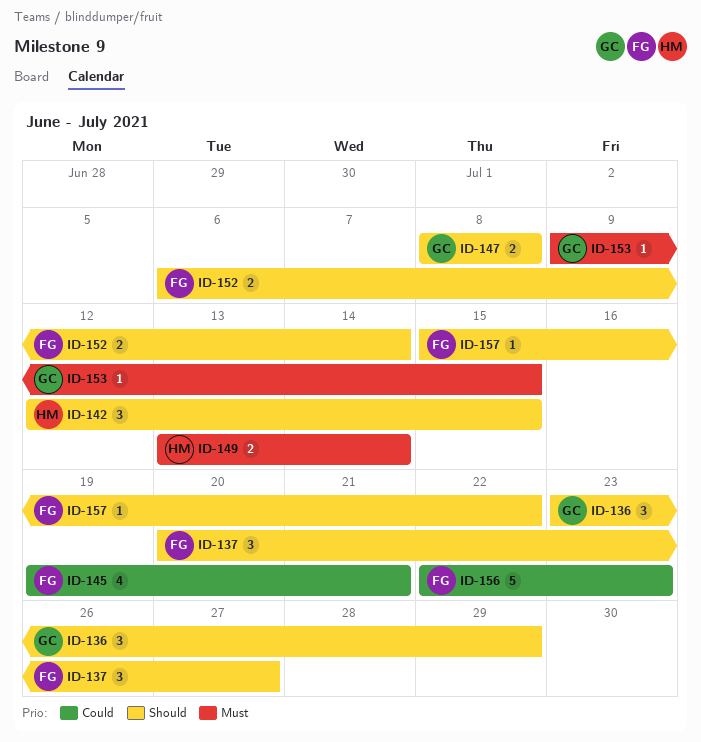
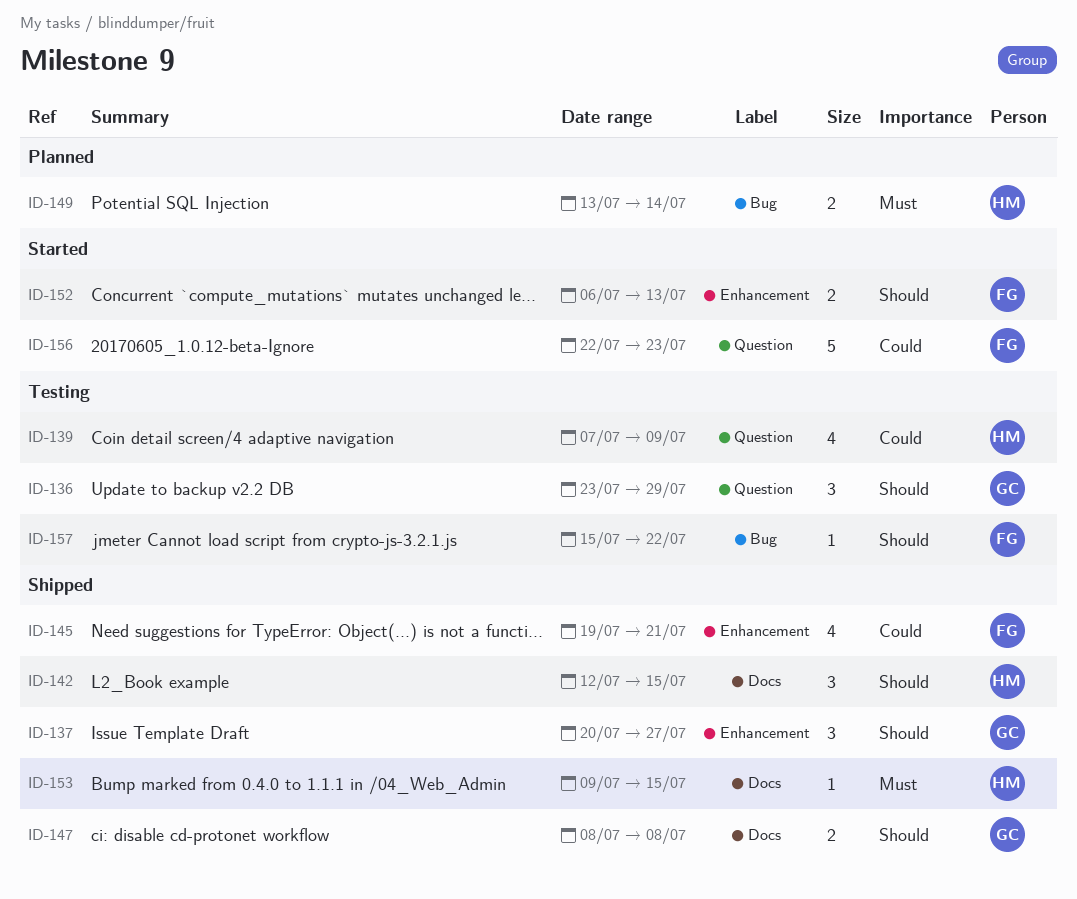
ID-137, owner: FG -> GC
ID-139: none -> present
ID-152, due: Jul 14 -> Jul 13
ID-153, owner: GC -> HM

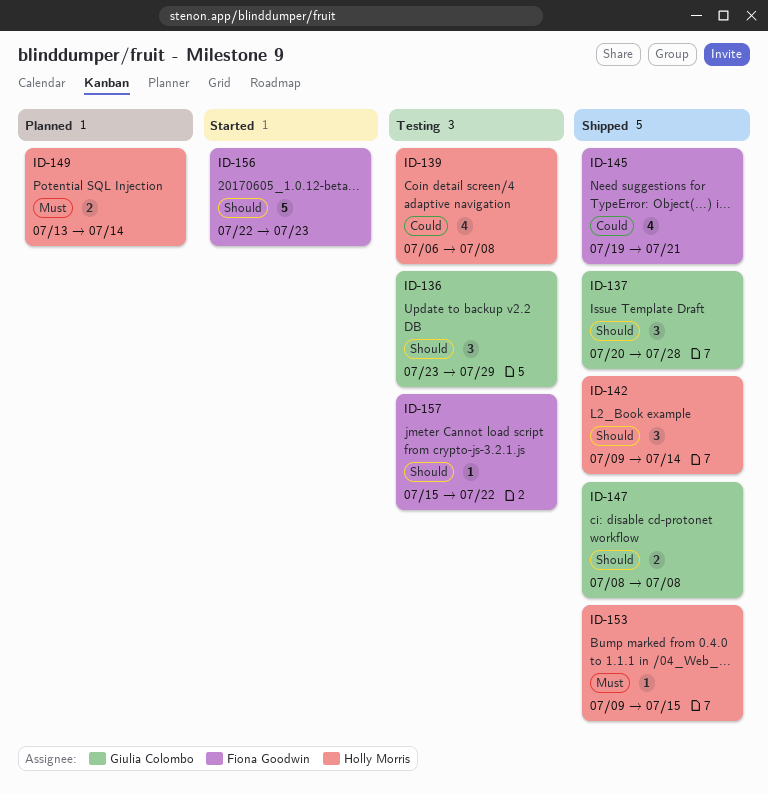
ID-137, due: Jul 27 -> Jul 28
ID-139, start: Jul 7 -> Jul 6
ID-139, due: Jul 9 -> Jul 8
ID-142, start: Jul 12 -> Jul 9
ID-142, due: Jul 15 -> Jul 14
ID-152: present -> none
ID-156, priority: Could -> Should

